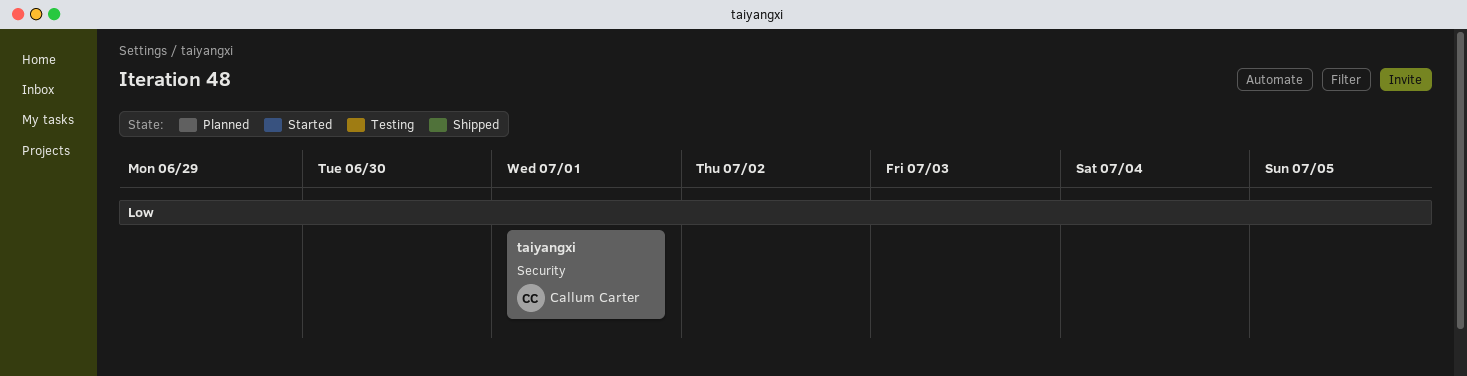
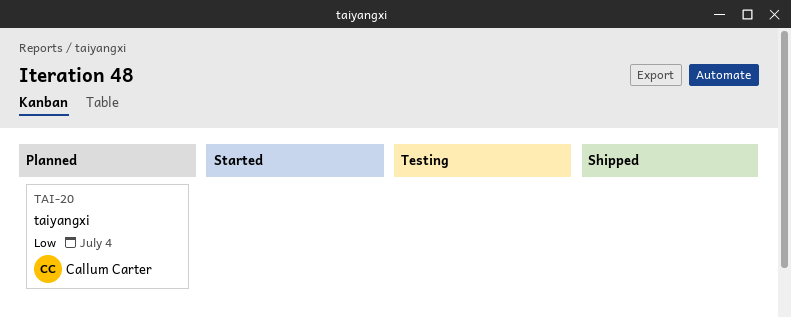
taiyangxi, due: Jul 1 -> Jul 4

